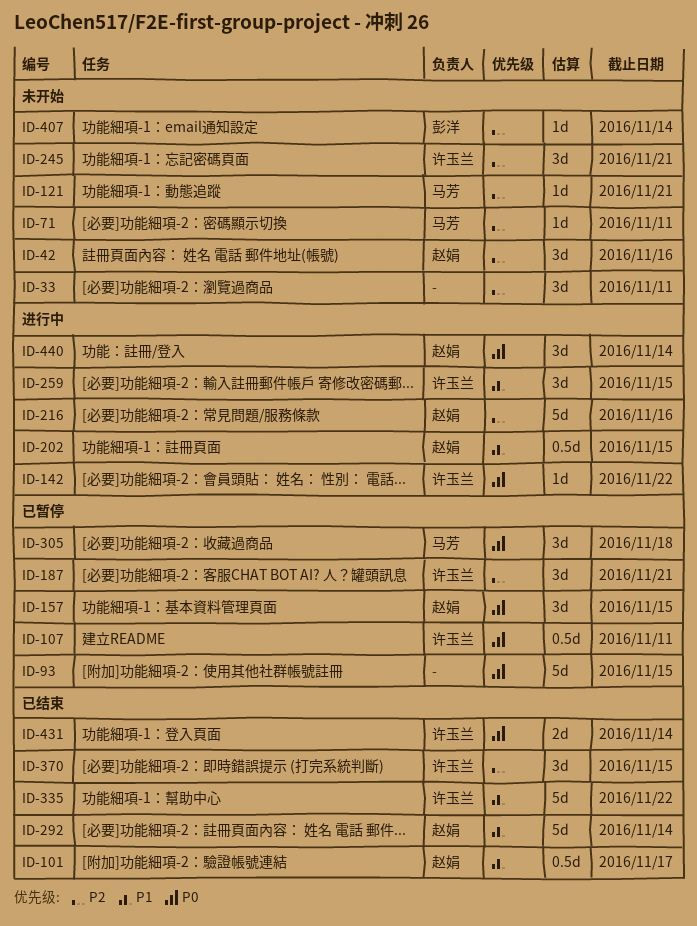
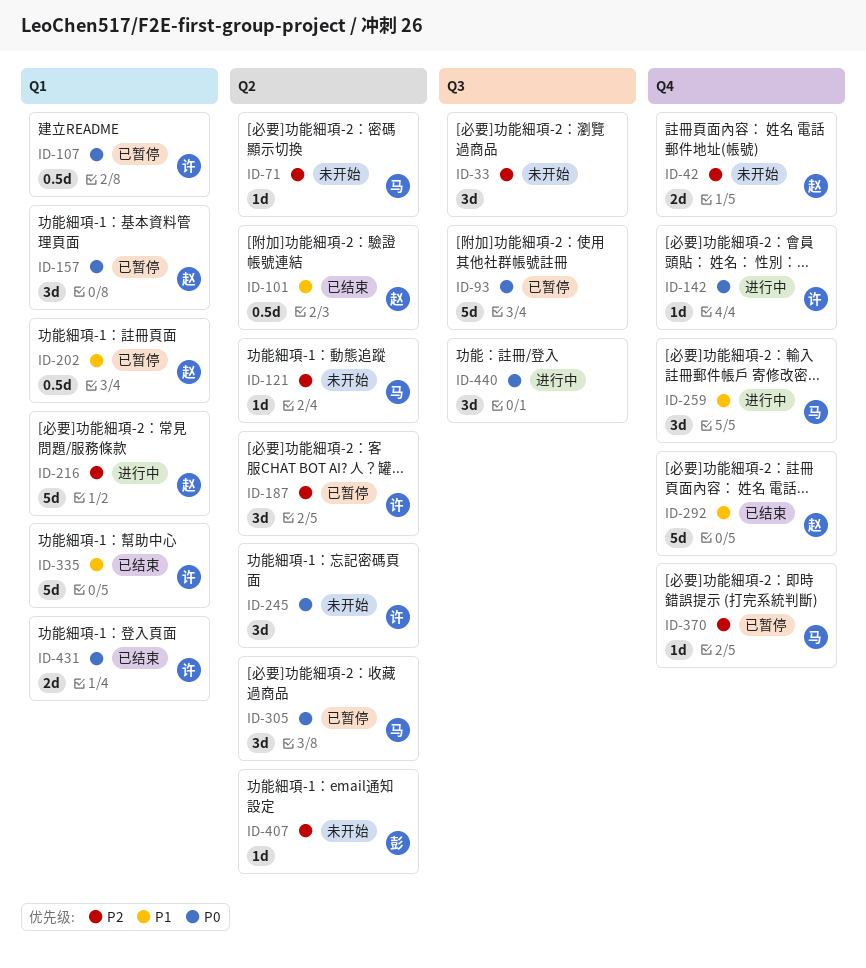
ID-42, estimate: 3d -> 2d
ID-202, status: 进行中 -> 已暂停
ID-245, priority: P2 -> P0
ID-259, owner: 许玉兰 -> 马芳
ID-370, status: 已结束 -> 已暂停
ID-370, owner: 许玉兰 -> 马芳
ID-370, estimate: 3d -> 1d
ID-440, owner: 赵娟 -> none

